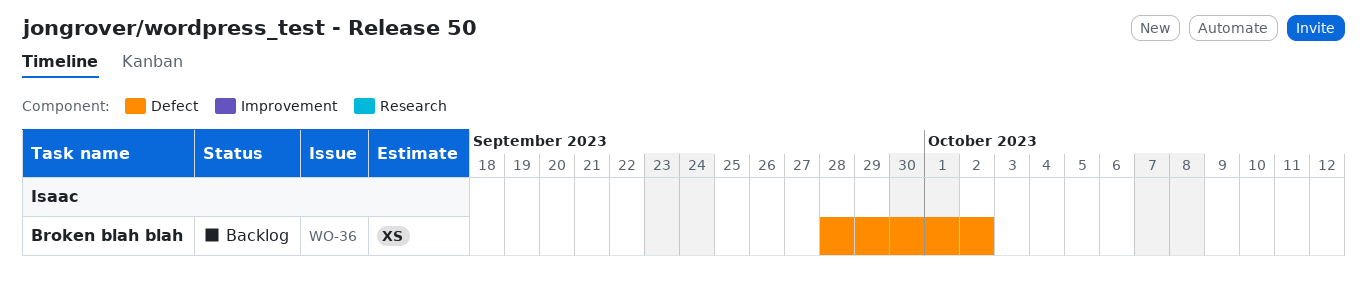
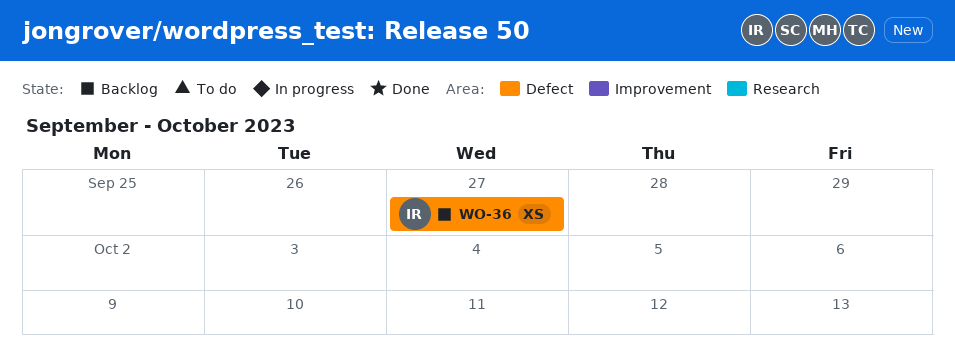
WO-36, start: Sep 28 -> Sep 27
WO-36, due: Oct 2 -> Sep 27

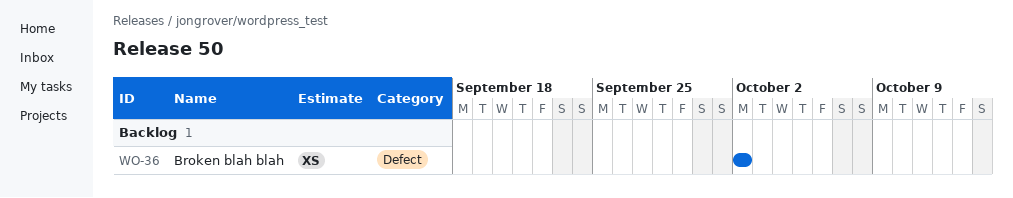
WO-36, start: Sep 27 -> Oct 2
WO-36, due: Sep 27 -> Oct 2

